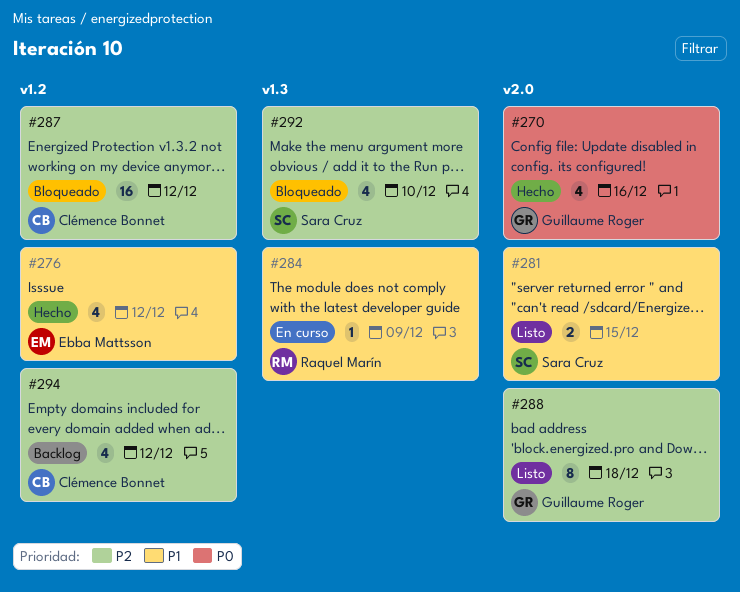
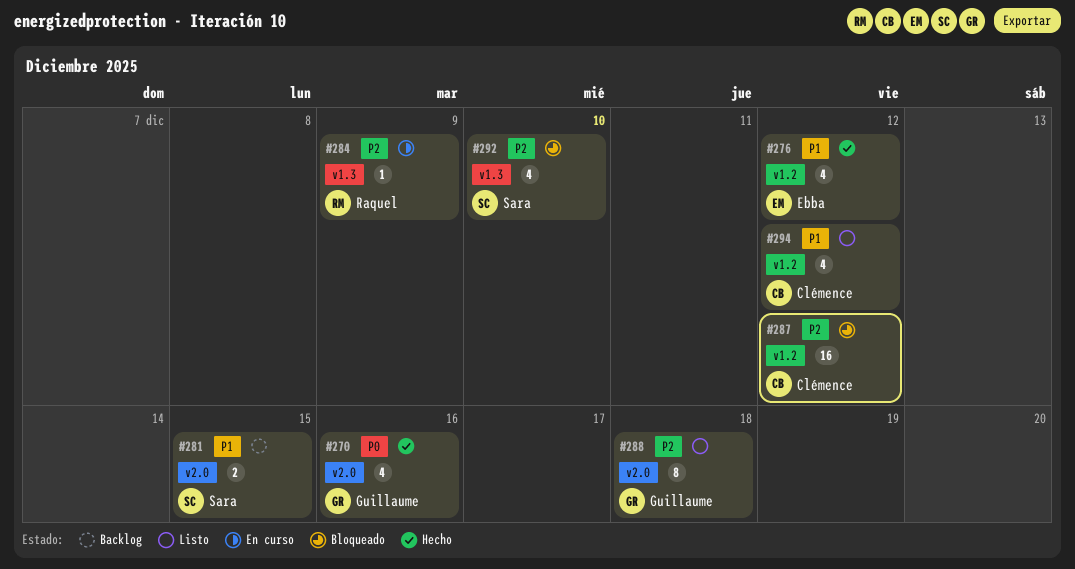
#281, status: Listo -> Backlog
#284, priority: P1 -> P2
#294, status: Backlog -> Listo
#294, priority: P2 -> P1

